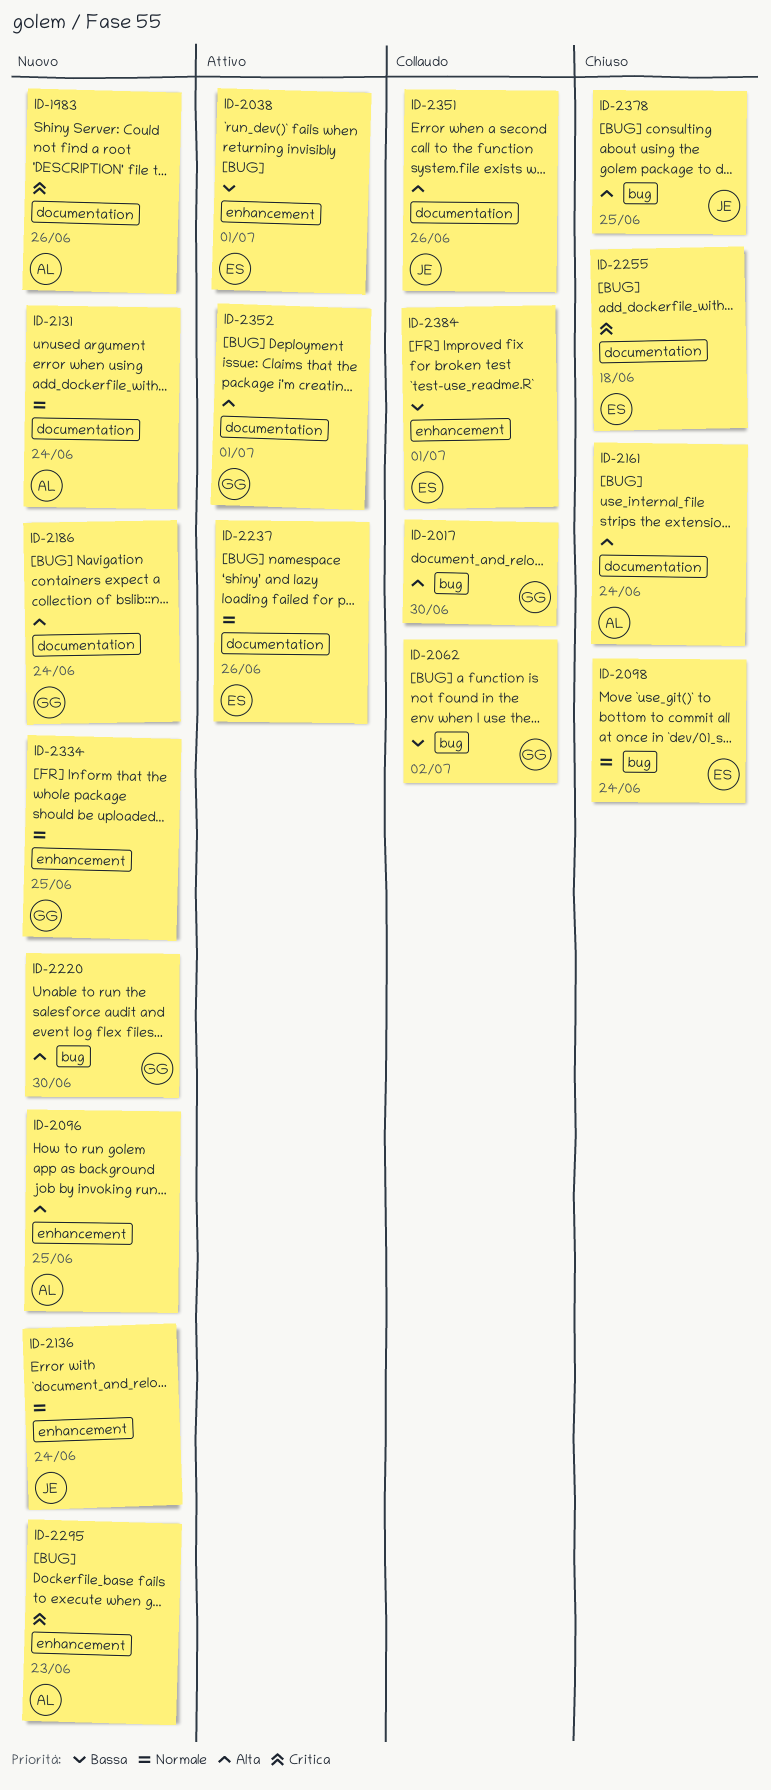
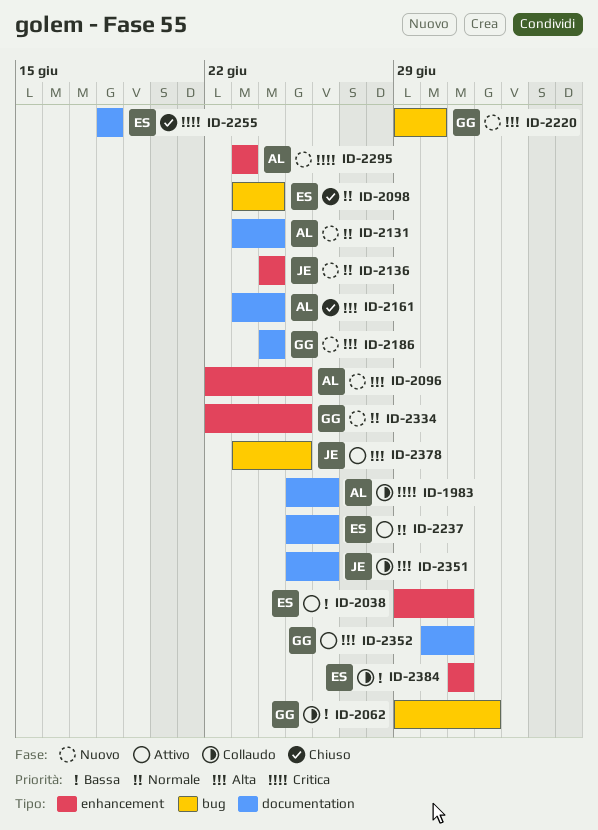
ID-1983, status: Nuovo -> Collaudo
ID-2017: present -> none
ID-2378, status: Chiuso -> Attivo

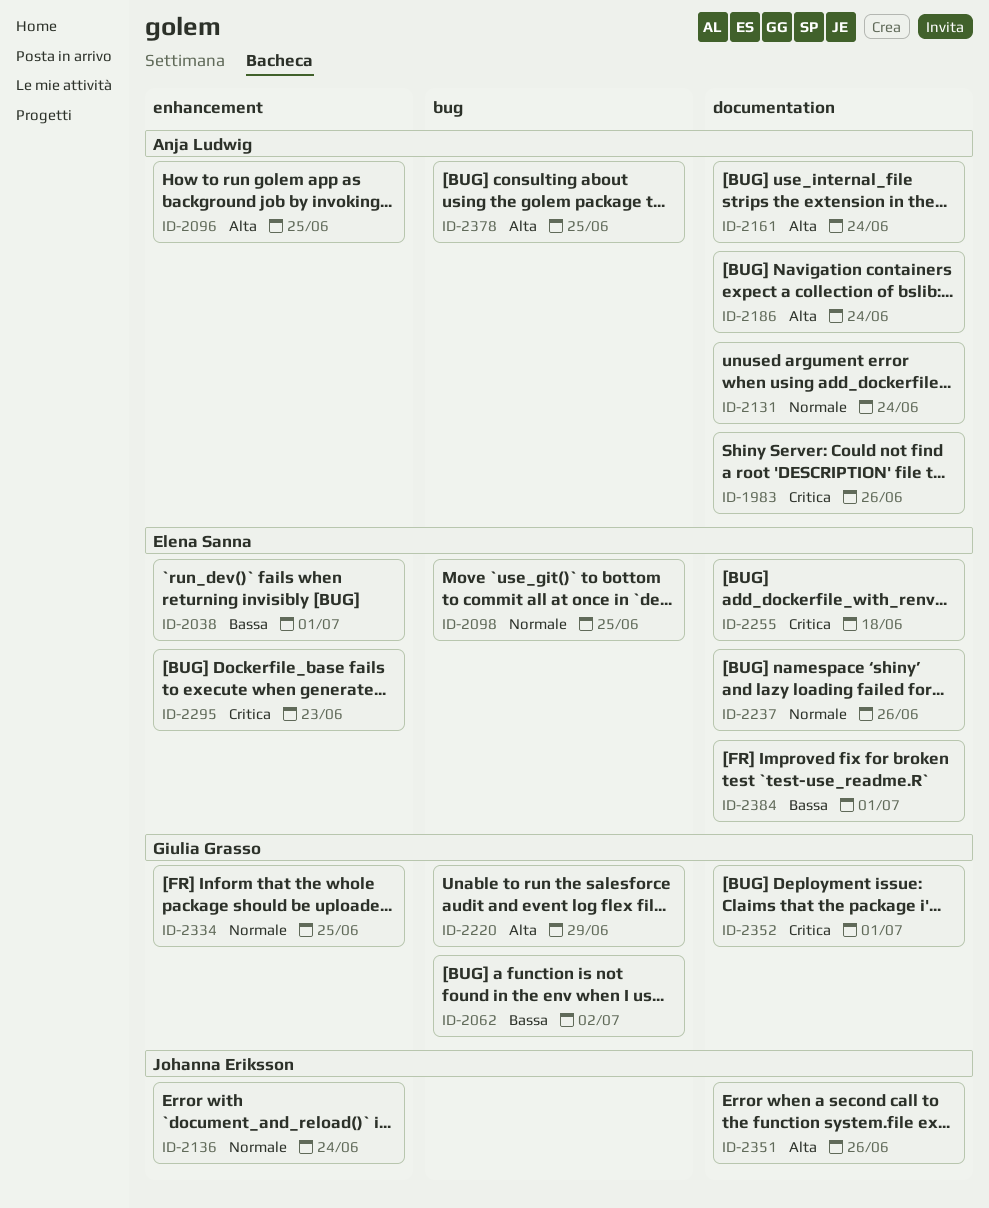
ID-2098, due: Jun 24 -> Jun 25
ID-2186, owner: Giulia Grasso -> Anja Ludwig
ID-2220, due: Jun 30 -> Jun 29
ID-2295, owner: Anja Ludwig -> Elena Sanna
ID-2352, priority: Alta -> Critica
ID-2378, owner: Johanna Eriksson -> Anja Ludwig
ID-2384, label: enhancement -> documentation

